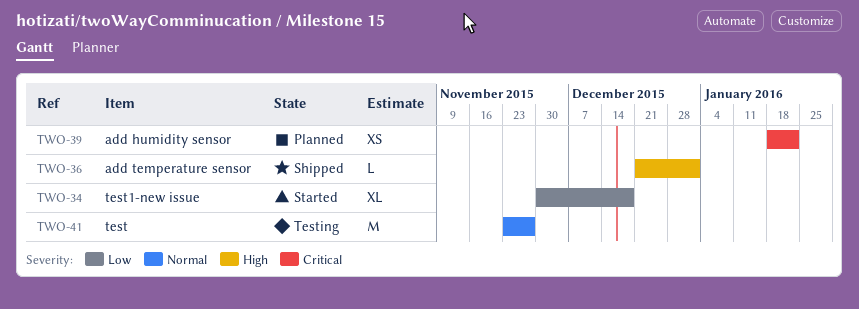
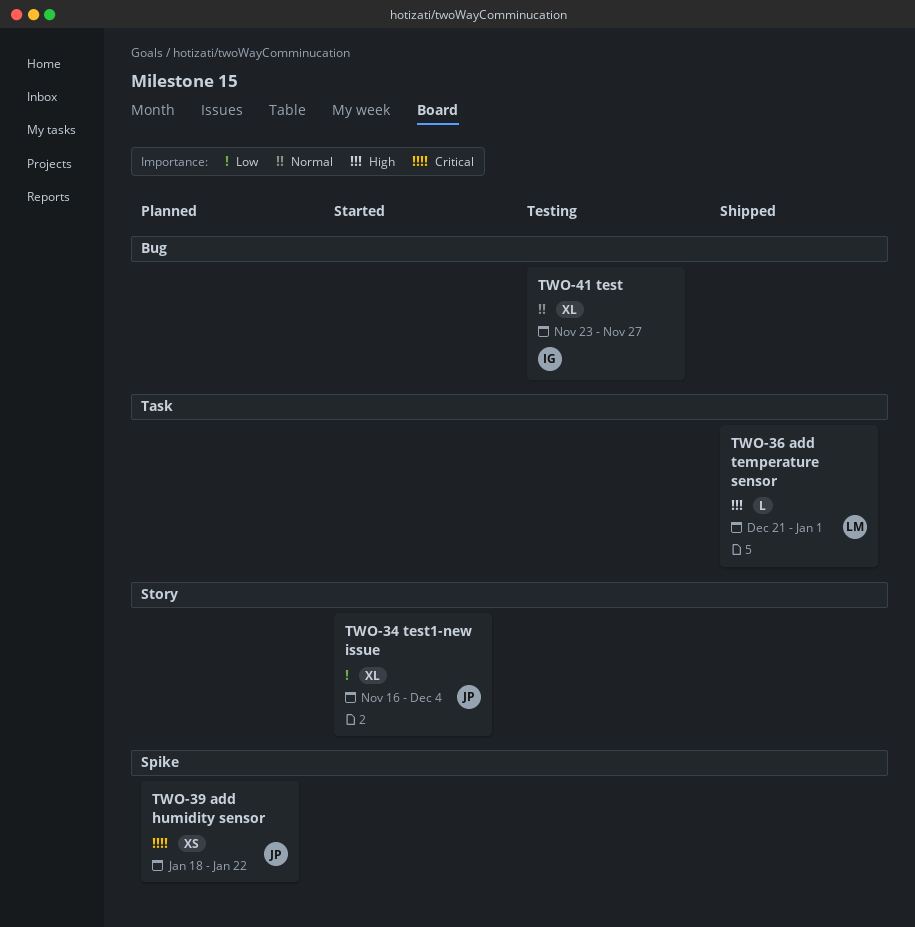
TWO-34, start: Nov 30 -> Nov 16
TWO-34, due: Dec 18 -> Dec 4
TWO-41, estimate: M -> XL

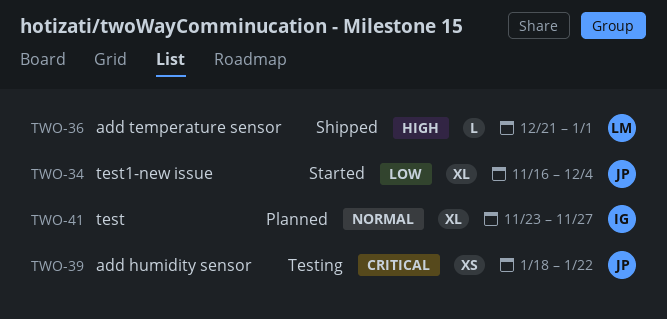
TWO-39, status: Planned -> Testing
TWO-41, status: Testing -> Planned

